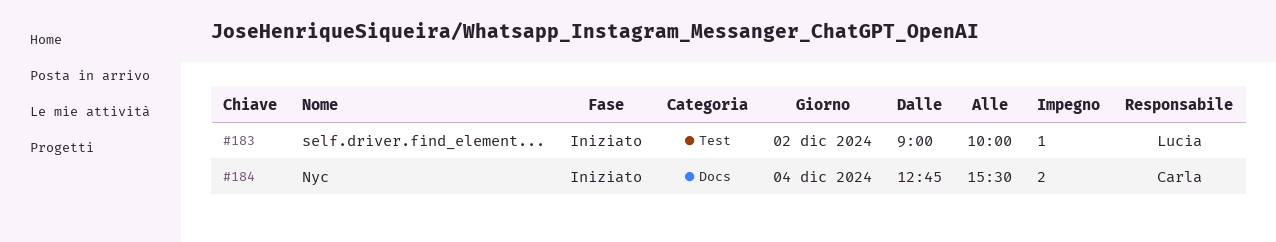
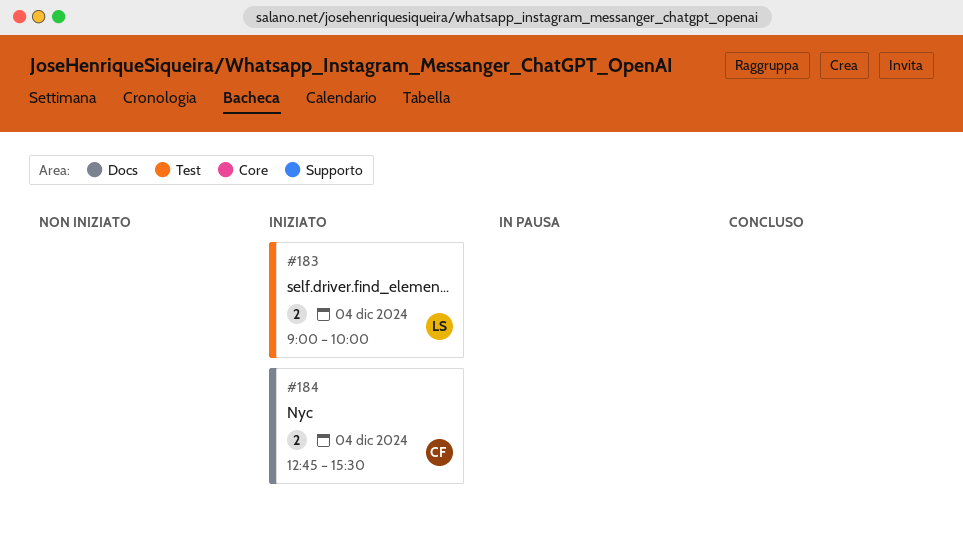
#183, estimate: 1 -> 2
#183, day: Dec 2 -> Dec 4

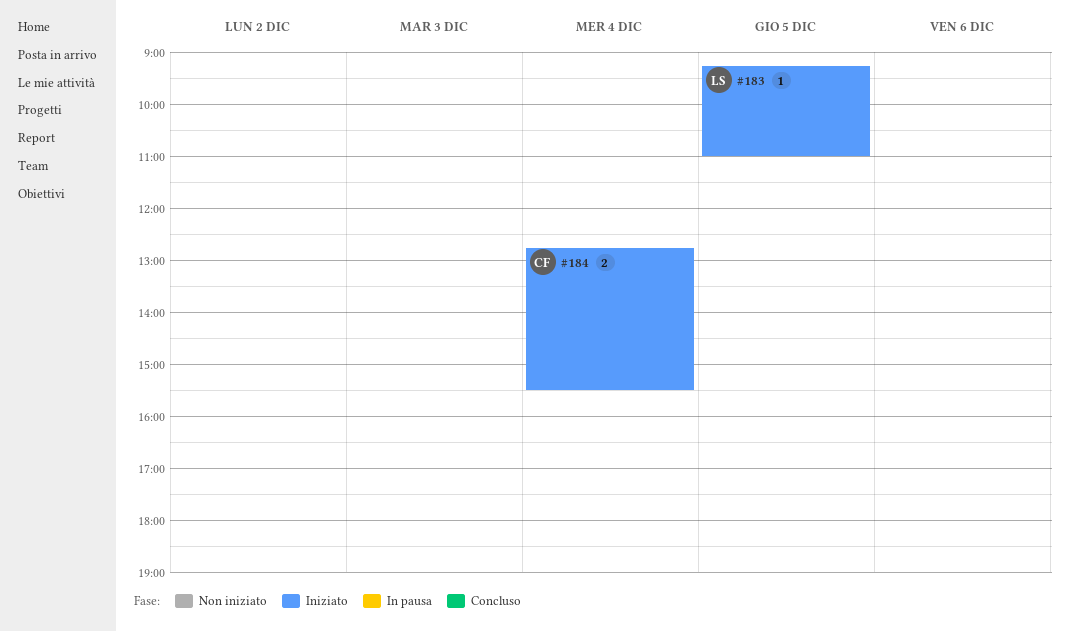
#183, estimate: 2 -> 1
#183, day: Dec 4 -> Dec 5
#183, begins: 09:00 -> 09:15
#183, ends: 10:00 -> 11:00

